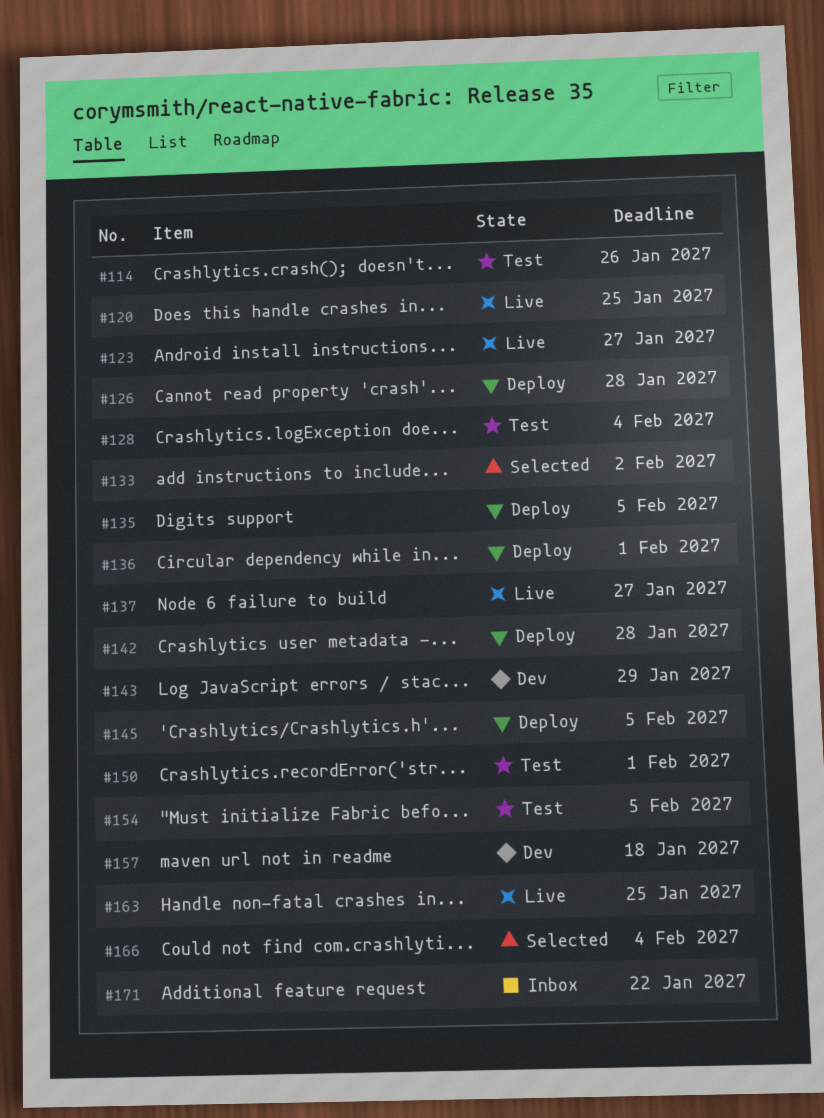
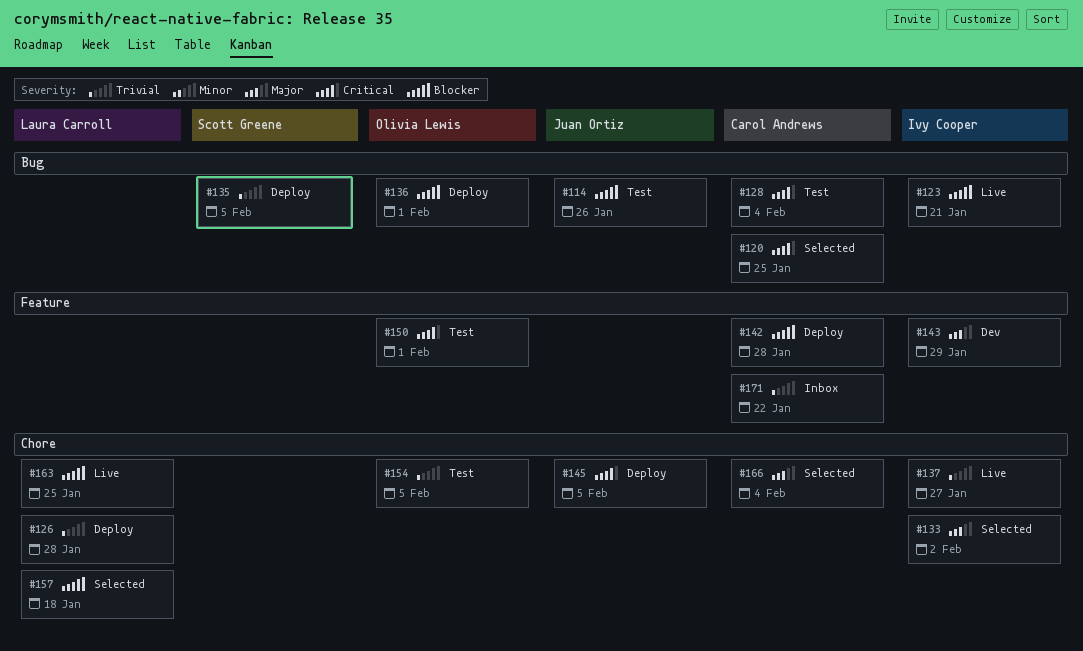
#120, status: Live -> Selected
#123, due: Jan 27 -> Jan 21
#157, status: Dev -> Selected

